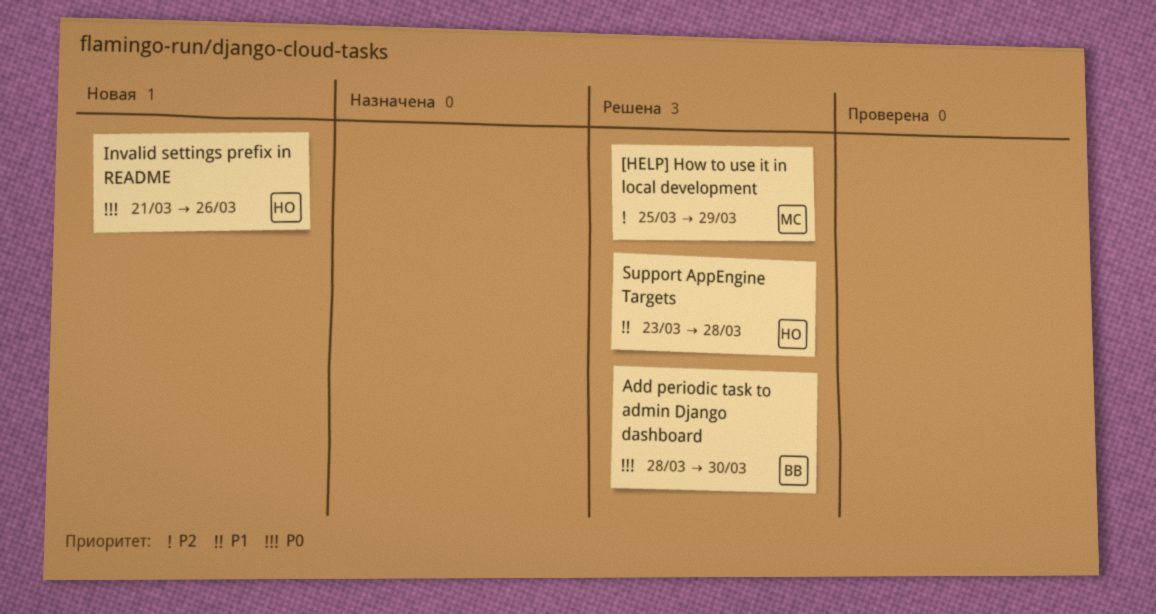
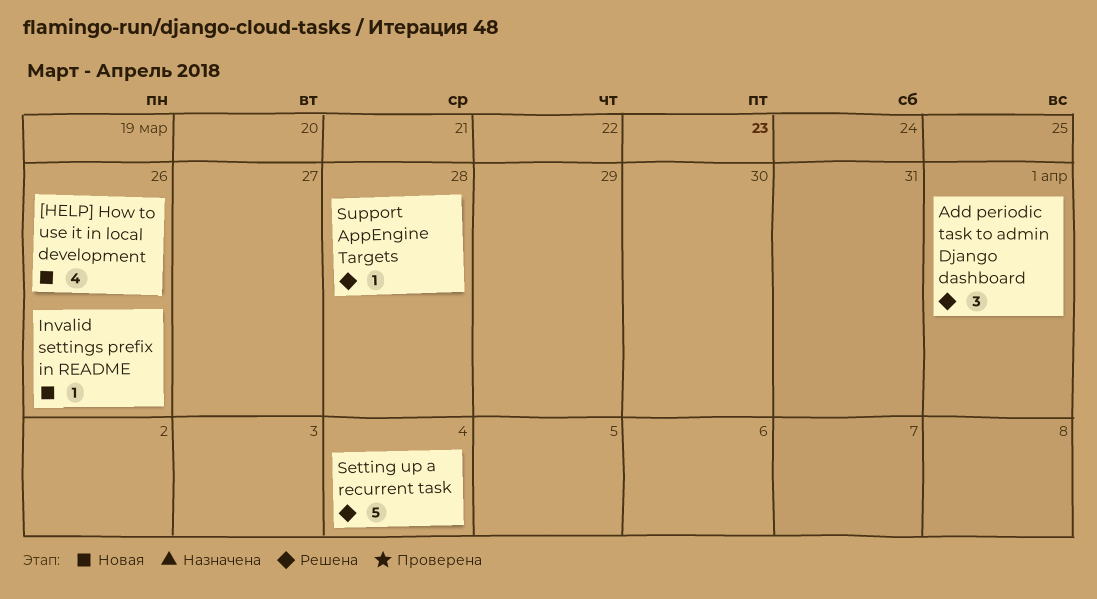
[HELP] How to use it in local development, status: Решена -> Новая
[HELP] How to use it in local development, due: Mar 29 -> Mar 26
Add periodic task to admin Django dashboard, due: Mar 30 -> Apr 1
Setting up a recurrent task: none -> present

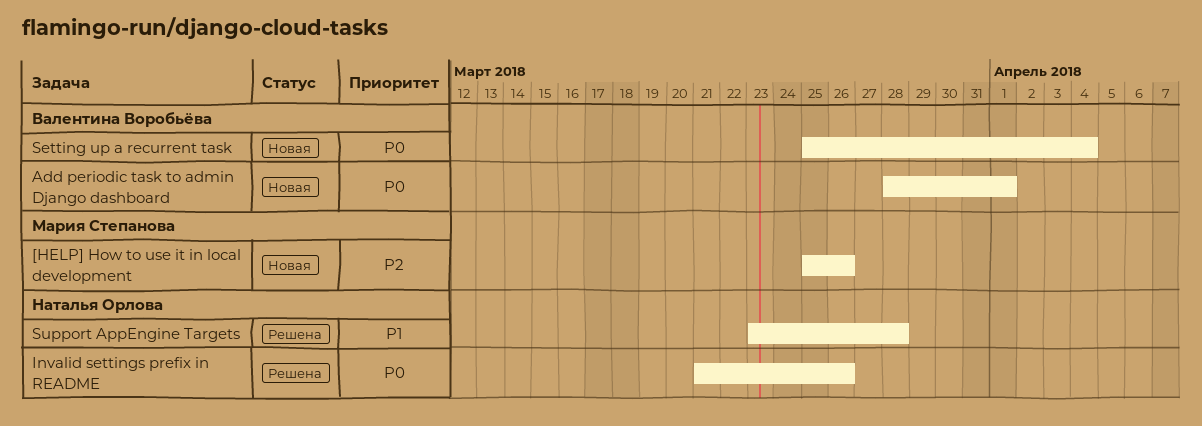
Add periodic task to admin Django dashboard, status: Решена -> Новая
Invalid settings prefix in README, status: Новая -> Решена
Setting up a recurrent task, status: Решена -> Новая

